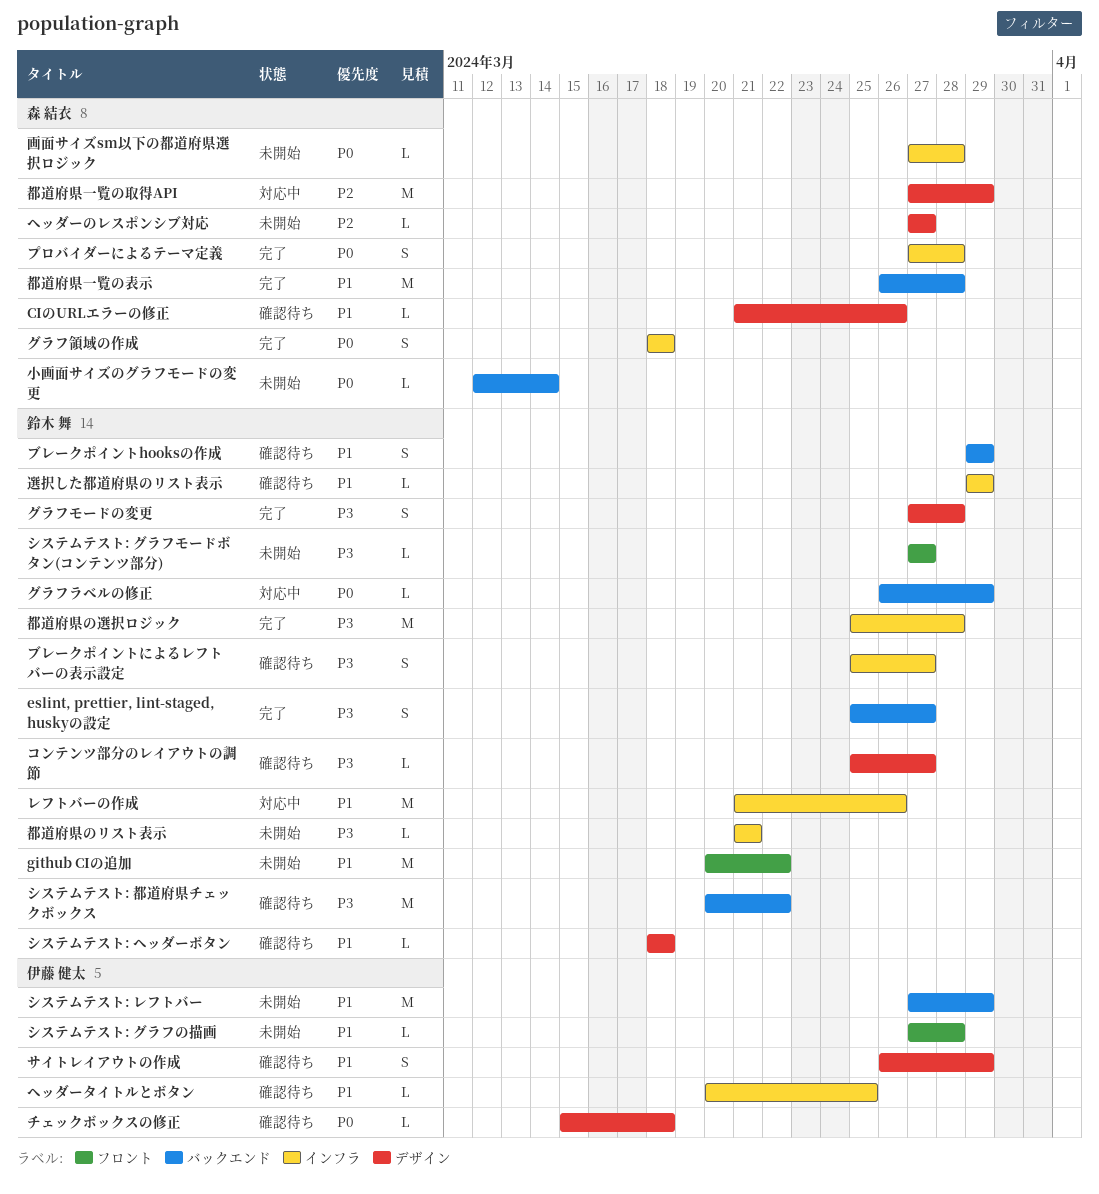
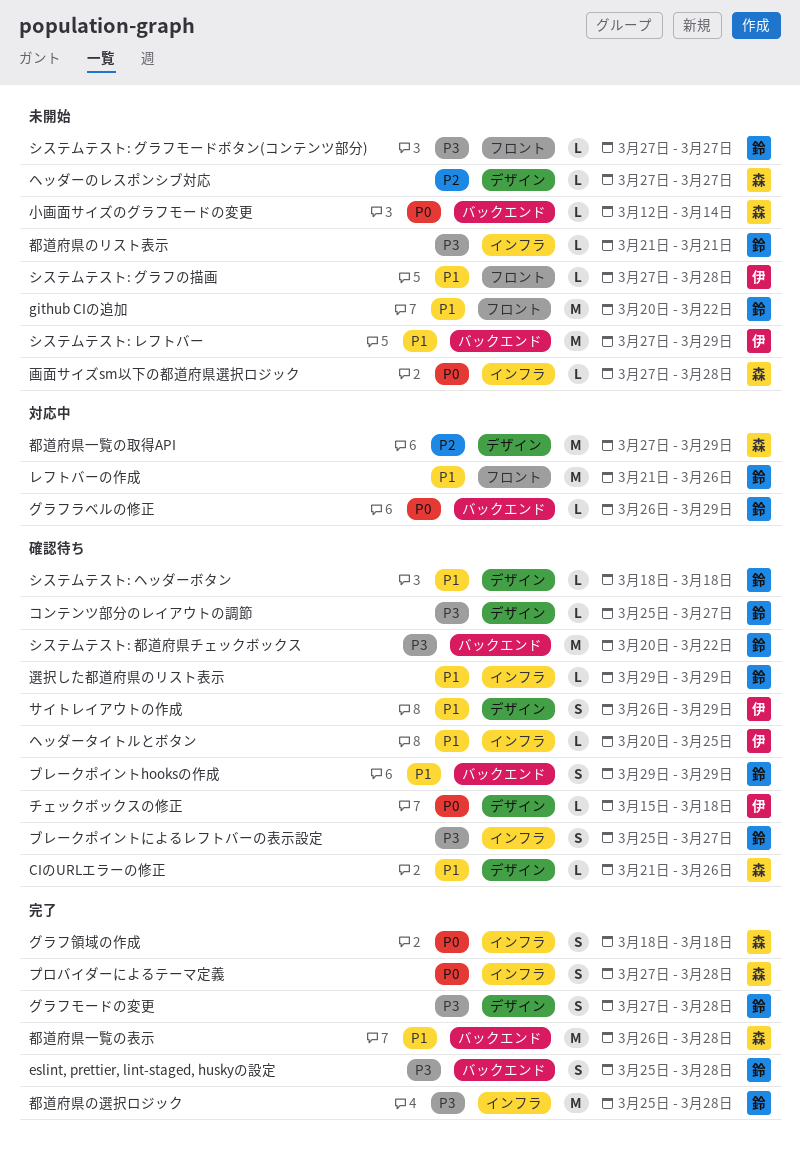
eslint, prettier, lint-staged, huskyの設定, due: Mar 27 -> Mar 28
レフトバーの作成, label: インフラ -> フロント

